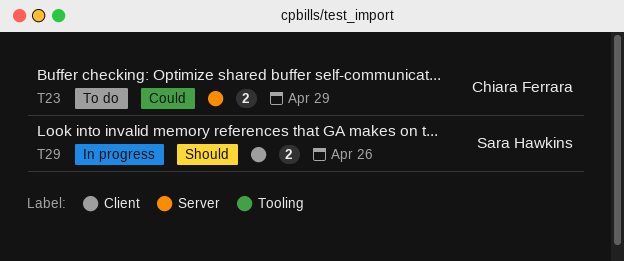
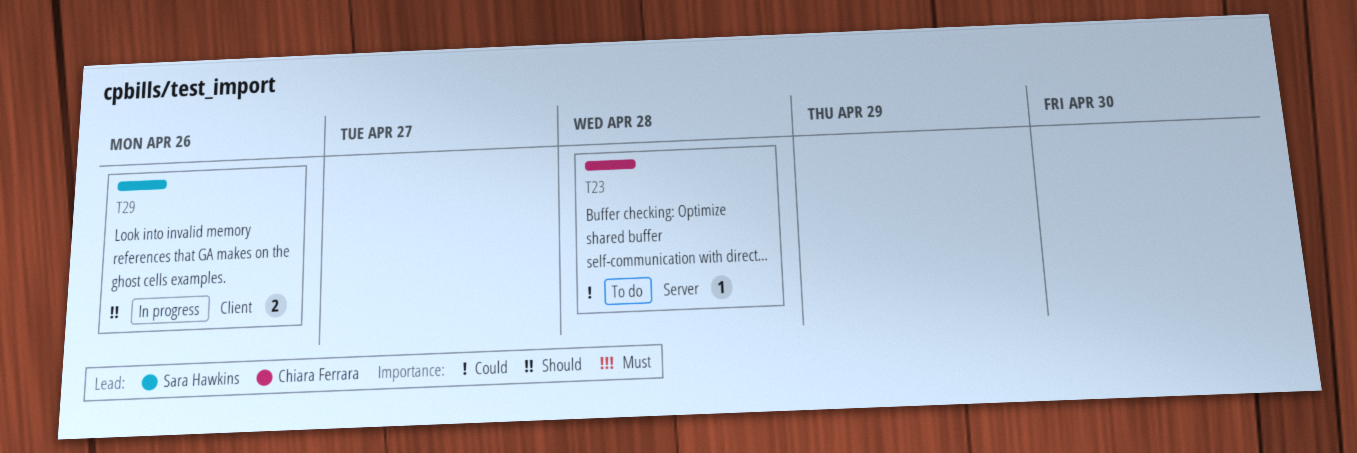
T23, estimate: 2 -> 1
T23, due: Apr 29 -> Apr 28

